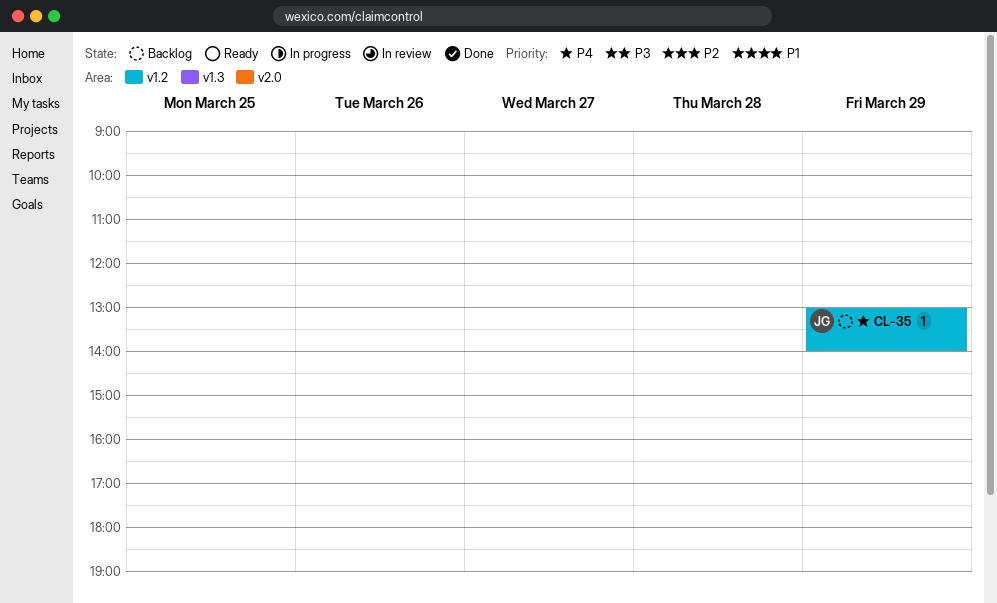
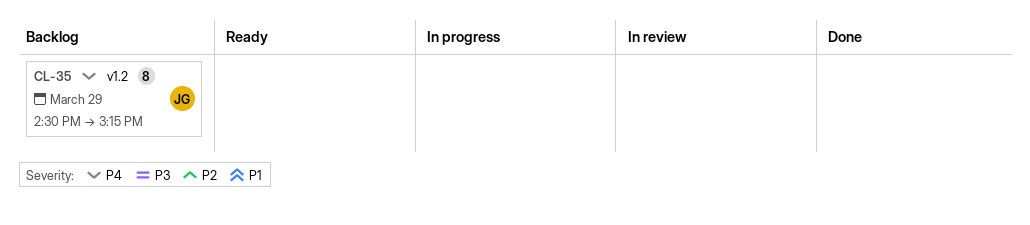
CL-35, estimate: 1 -> 8
CL-35, begins: 13:00 -> 14:30
CL-35, ends: 14:00 -> 15:15

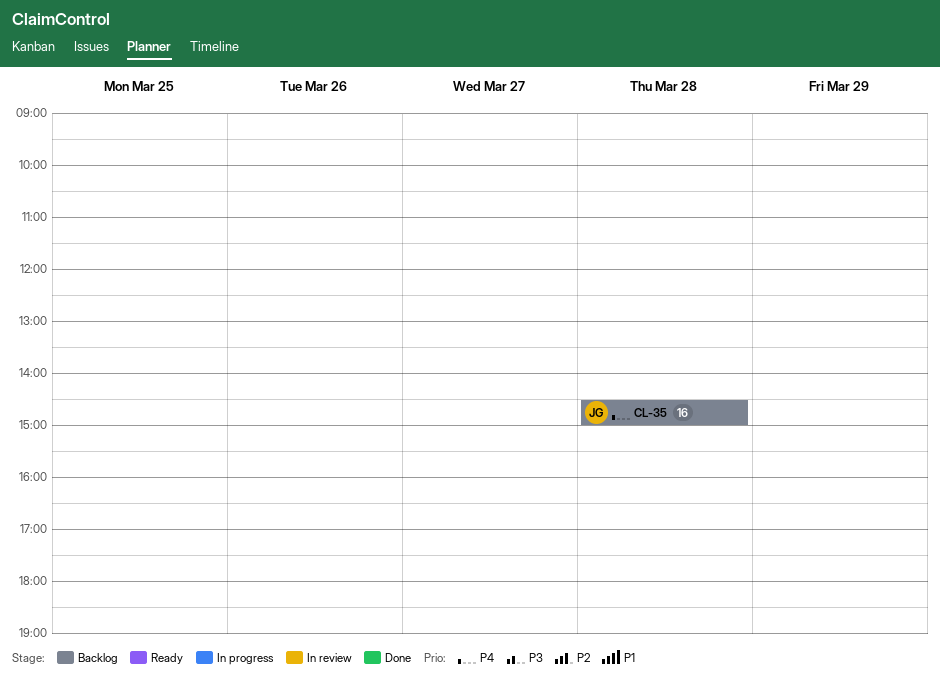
CL-35, estimate: 8 -> 16
CL-35, day: Mar 29 -> Mar 28
CL-35, ends: 15:15 -> 15:00

